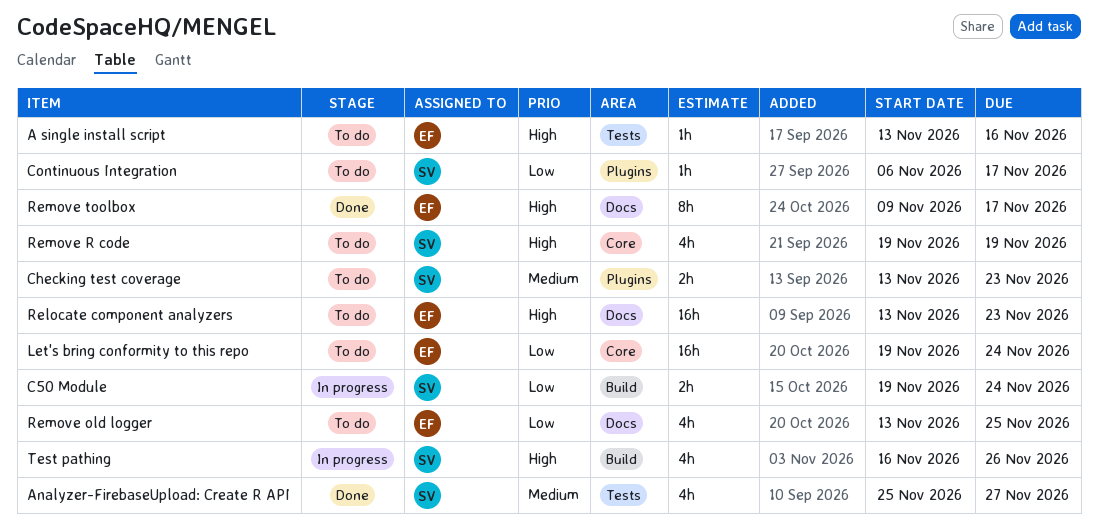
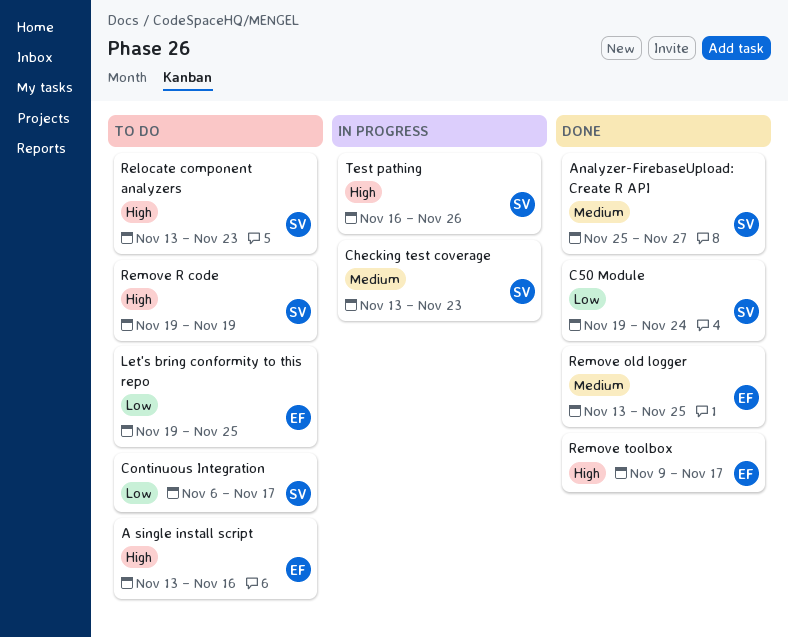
C50 Module, status: In progress -> Done
Checking test coverage, status: To do -> In progress
Let's bring conformity to this repo, due: Nov 24 -> Nov 25
Relocate component analyzers, owner: EF -> SV
Remove old logger, status: To do -> Done
Remove old logger, priority: Low -> Medium

